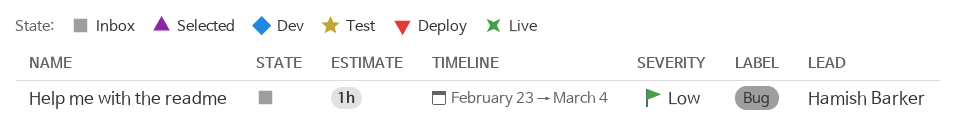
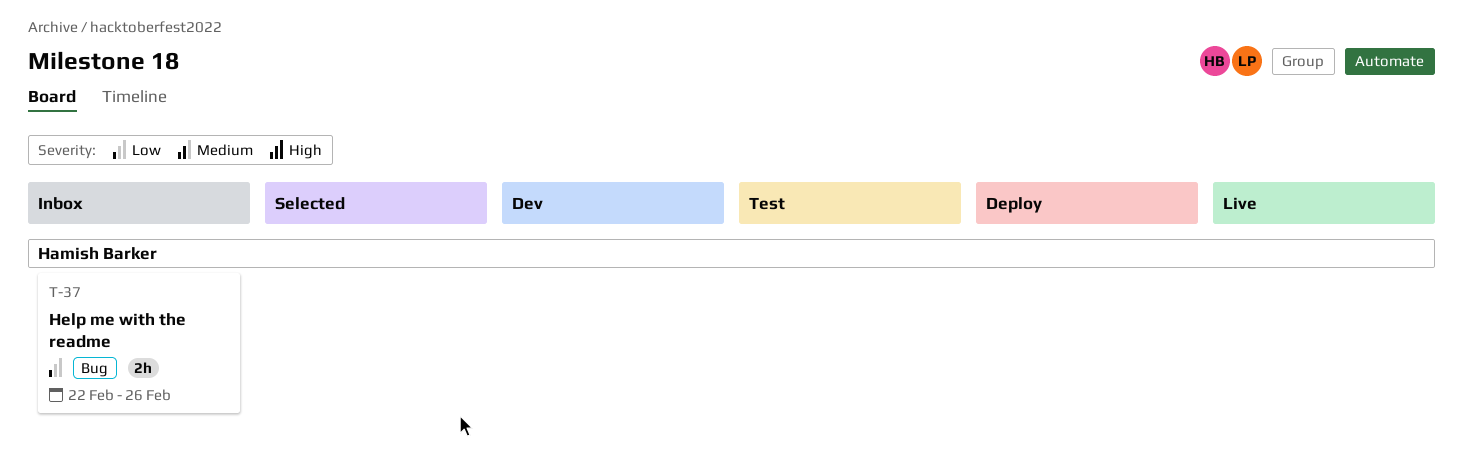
Help me with the readme, estimate: 1h -> 2h
Help me with the readme, start: Feb 23 -> Feb 22
Help me with the readme, due: Mar 4 -> Feb 26

